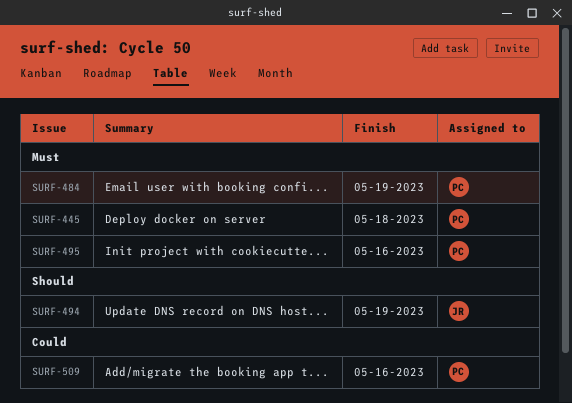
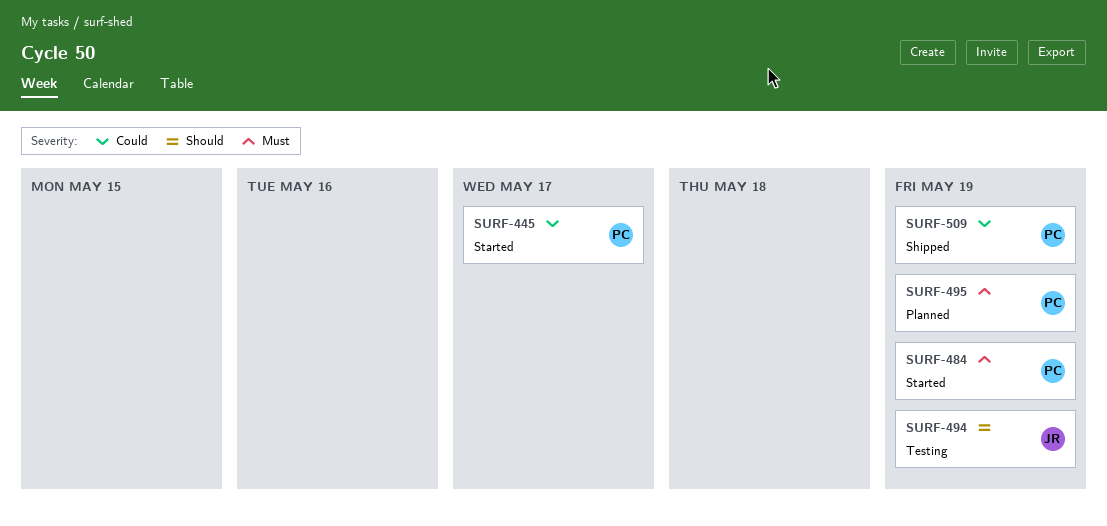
SURF-445, priority: Must -> Could
SURF-445, due: May 18 -> May 17
SURF-495, due: May 16 -> May 19
SURF-509, due: May 16 -> May 19

